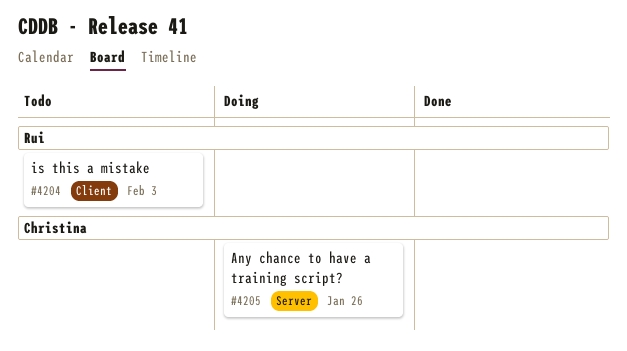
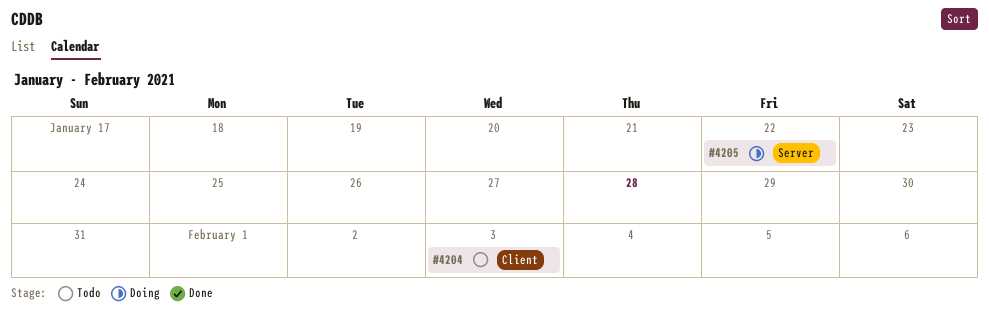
#4205, due: Jan 26 -> Jan 22

